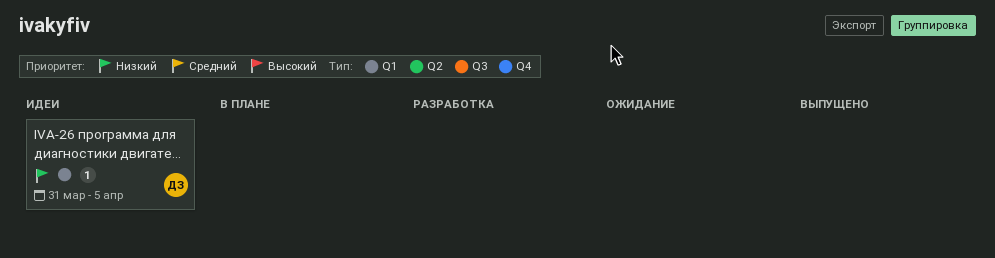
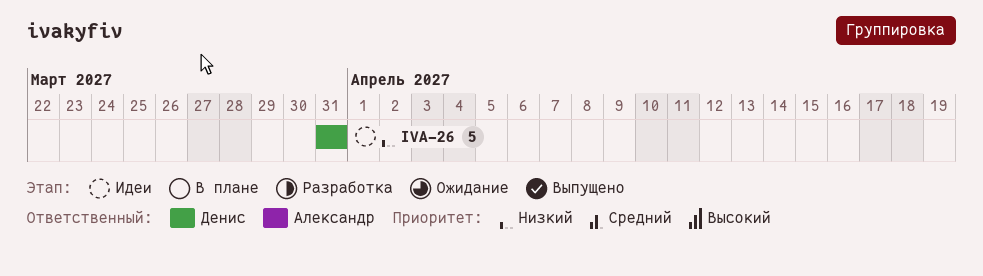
IVA-26, estimate: 1 -> 5
IVA-26, due: Apr 5 -> Mar 31

